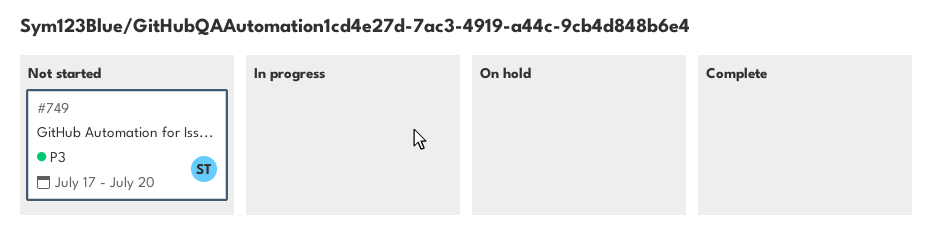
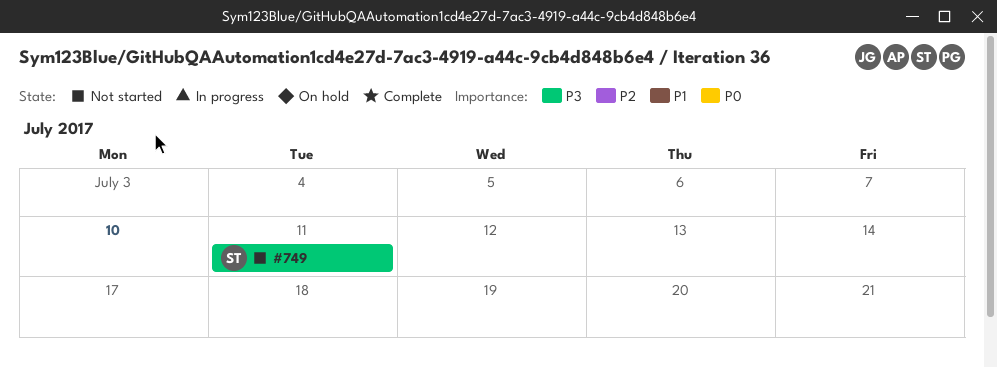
#749, start: Jul 17 -> Jul 11
#749, due: Jul 20 -> Jul 11

